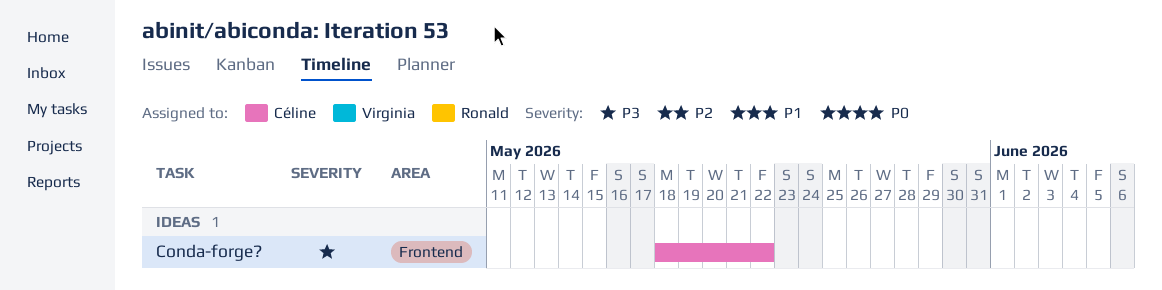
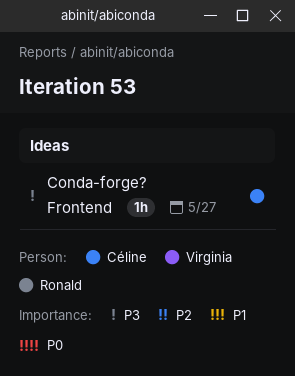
Conda-forge?, due: May 22 -> May 27

